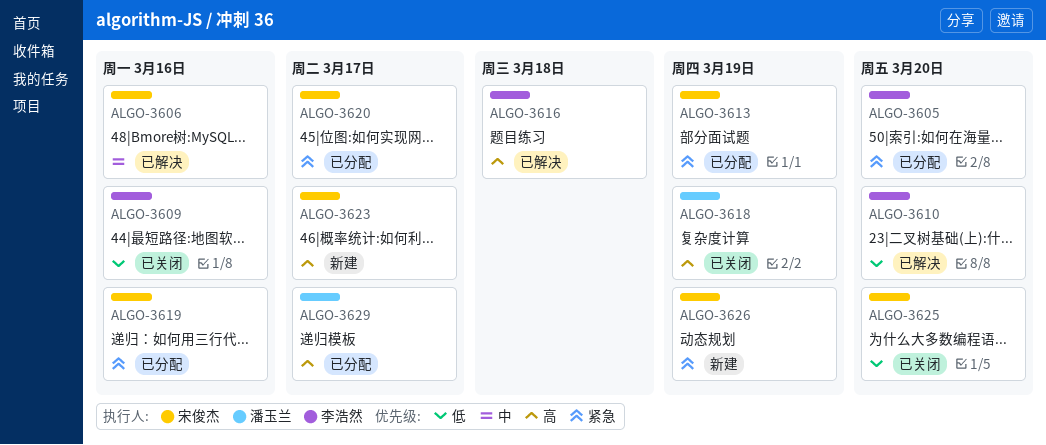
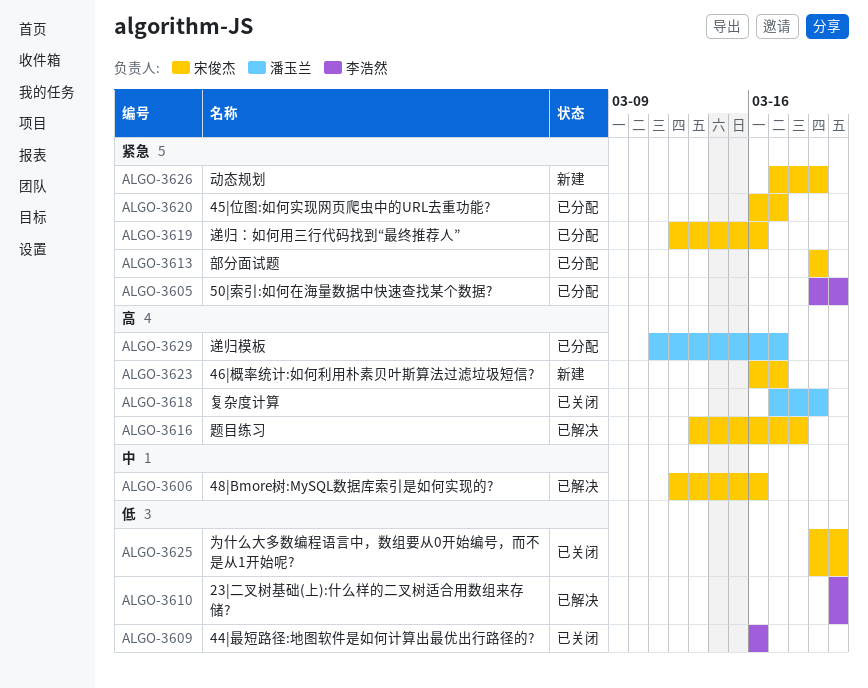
ALGO-3616, owner: 李浩然 -> 宋俊杰

